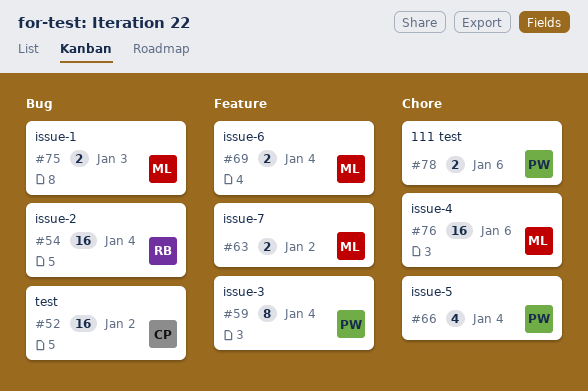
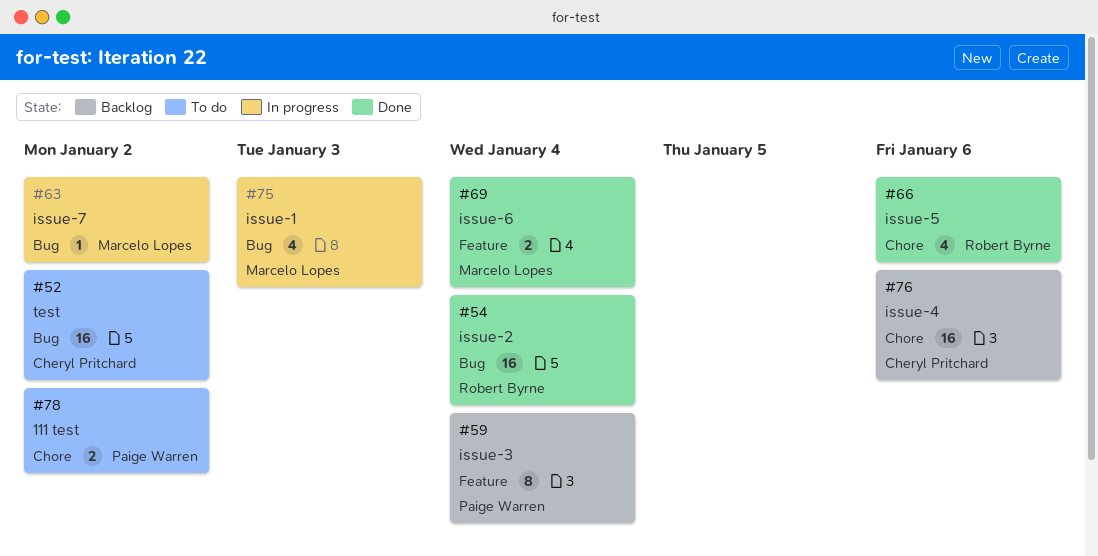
#63, label: Feature -> Bug
#63, estimate: 2 -> 1
#66, owner: Paige Warren -> Robert Byrne
#66, due: Jan 4 -> Jan 6
#75, estimate: 2 -> 4
#76, owner: Marcelo Lopes -> Cheryl Pritchard
#78, due: Jan 6 -> Jan 2

